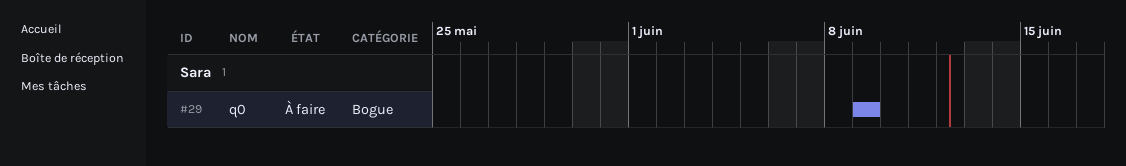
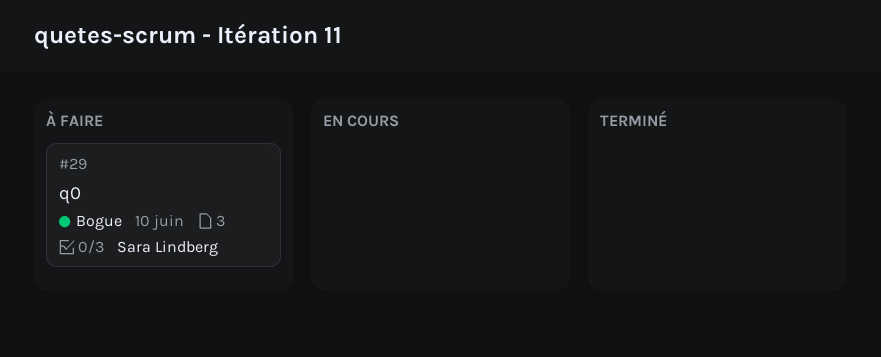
#29, due: Jun 9 -> Jun 10

